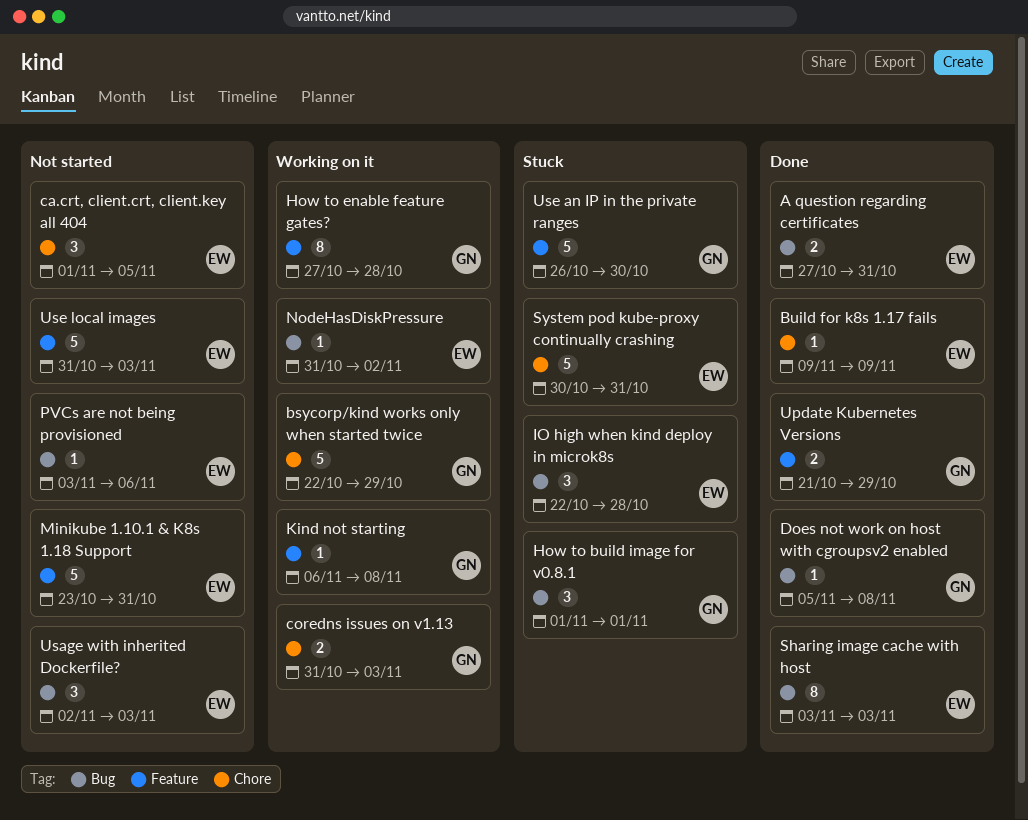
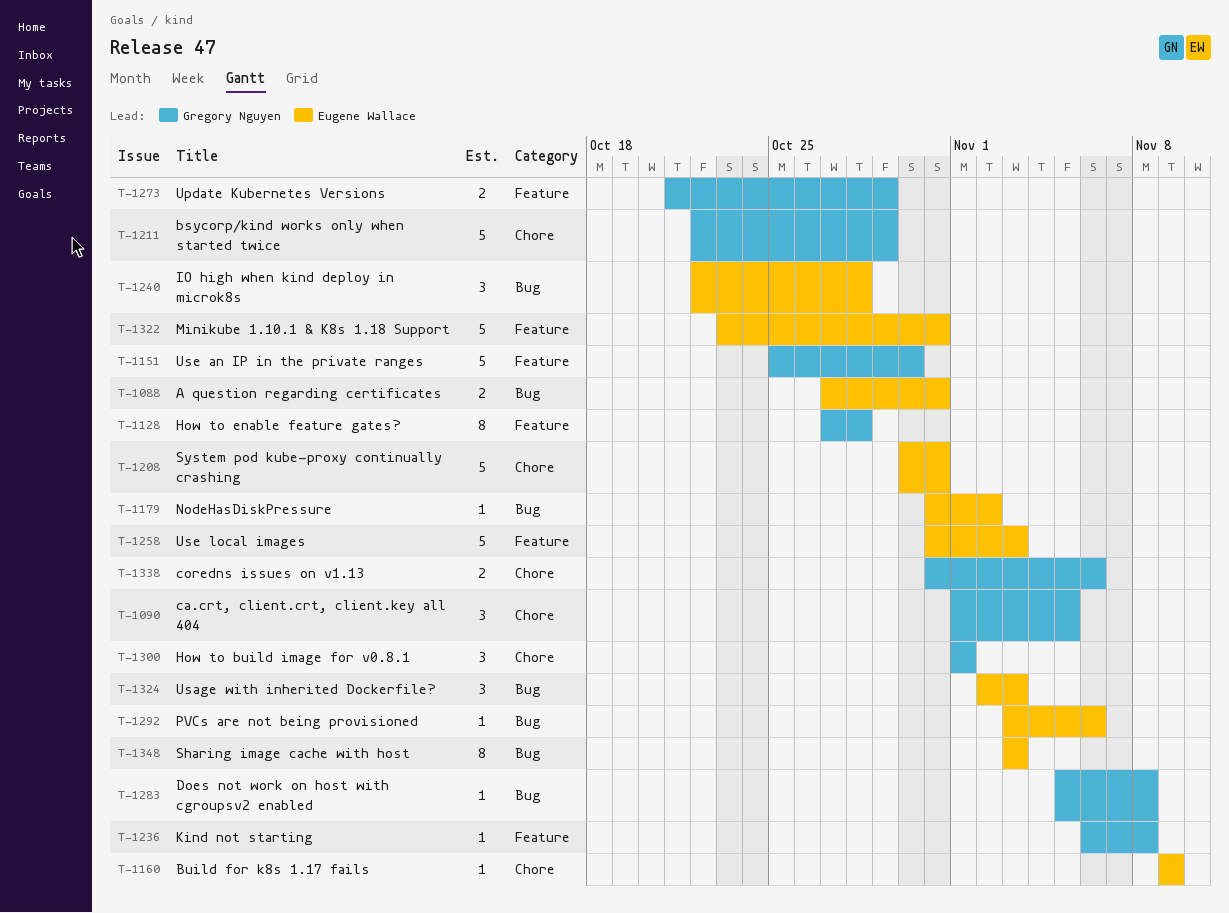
ca.crt, client.crt, client.key all 404, owner: Eugene Wallace -> Gregory Nguyen
coredns issues on v1.13, due: Nov 3 -> Nov 6
How to build image for v0.8.1, label: Bug -> Chore
Use an IP in the private ranges, start: Oct 26 -> Oct 25

